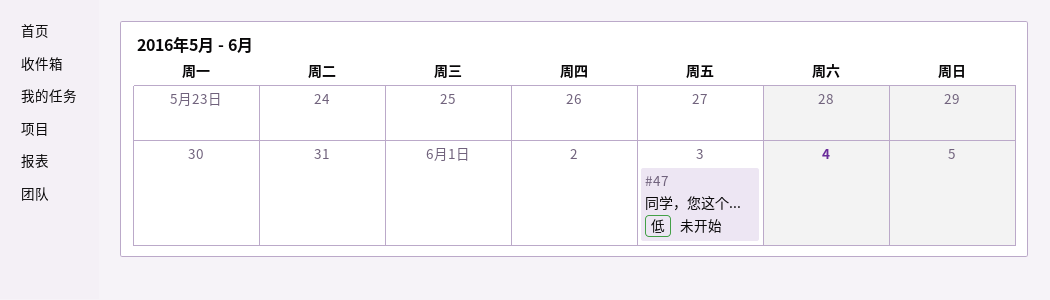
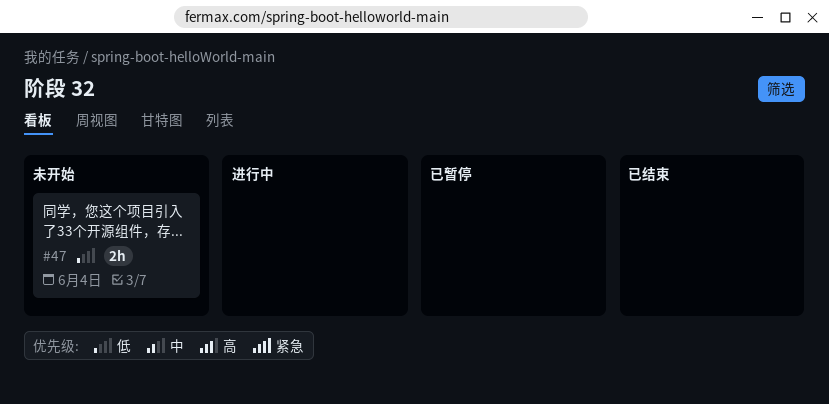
#47, due: Jun 3 -> Jun 4

